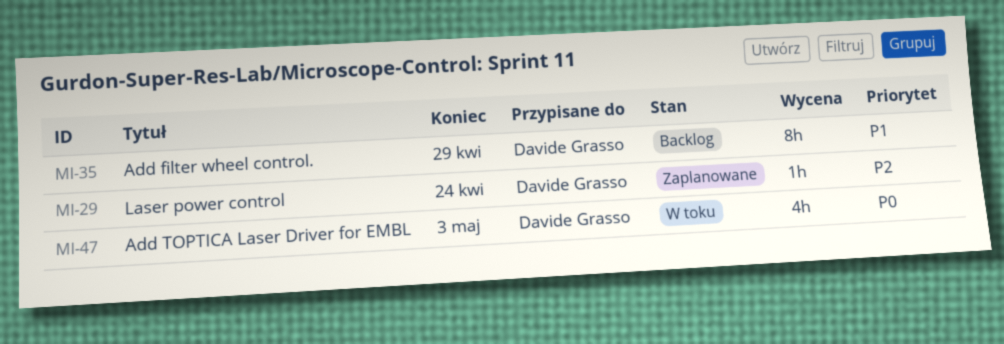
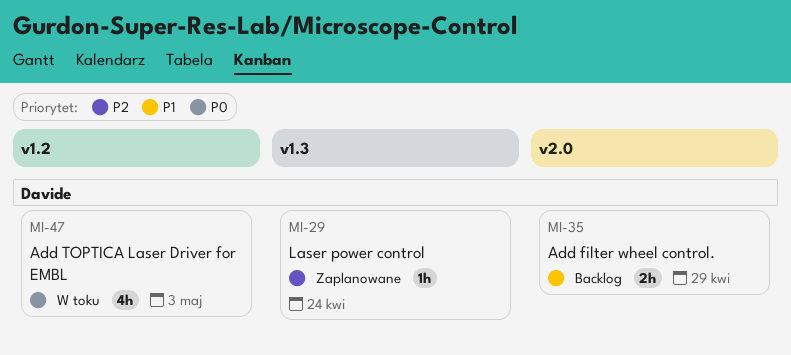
MI-35, estimate: 8h -> 2h

